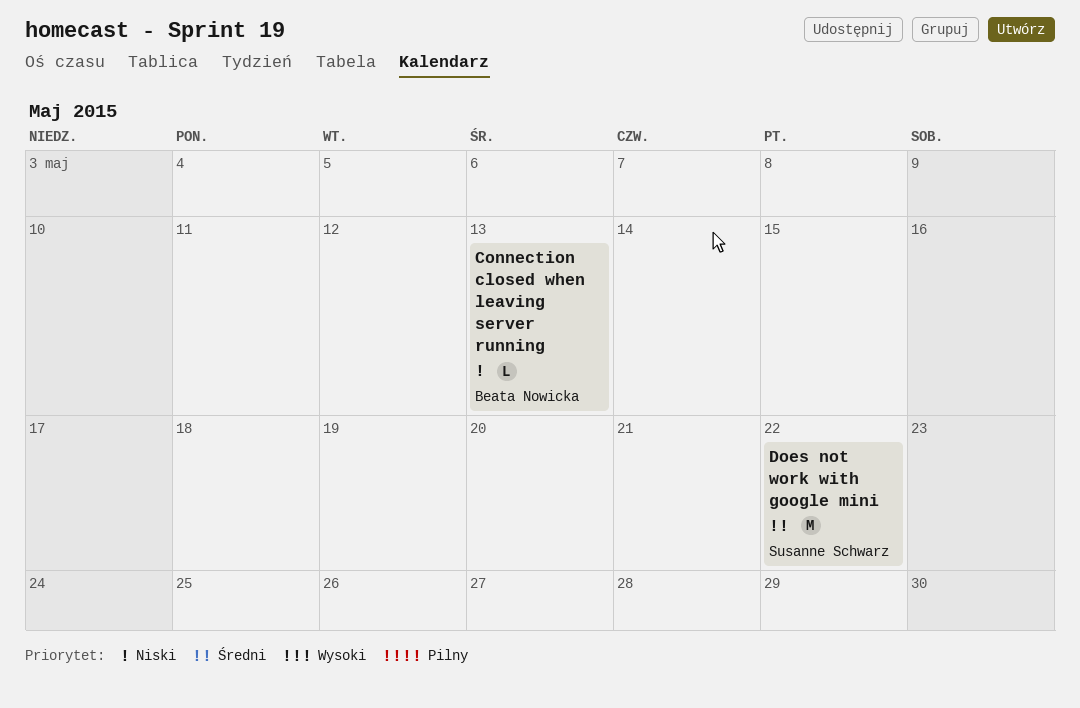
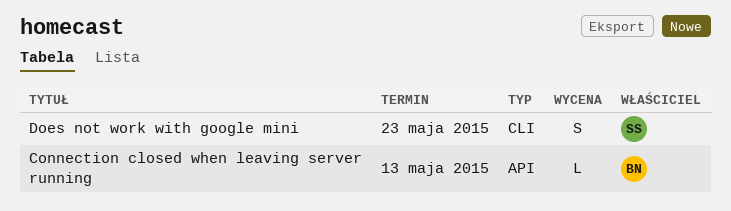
Does not work with google mini, estimate: M -> S
Does not work with google mini, due: May 22 -> May 23

